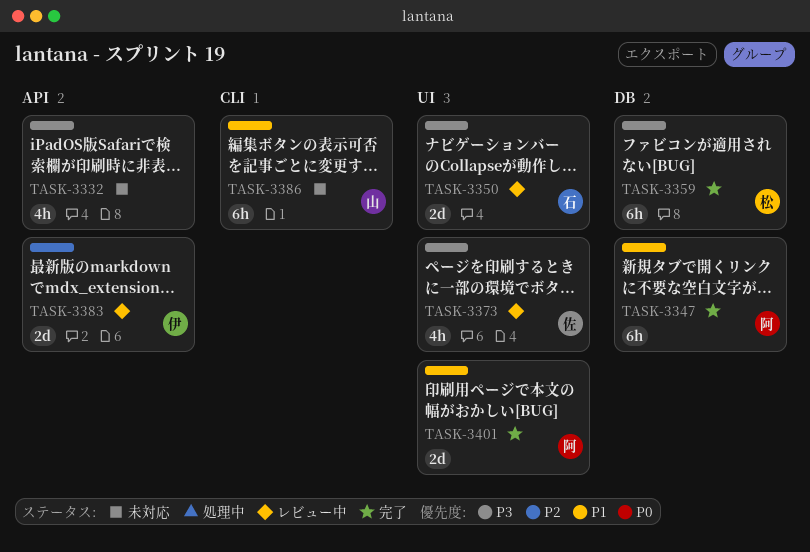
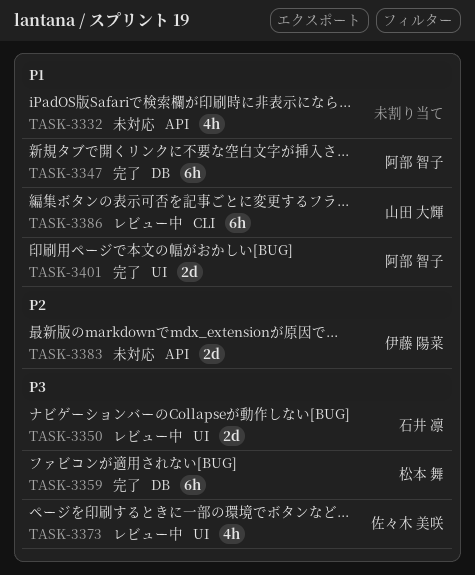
TASK-3332, priority: P3 -> P1
TASK-3383, status: レビュー中 -> 未対応
TASK-3386, status: 未対応 -> レビュー中

